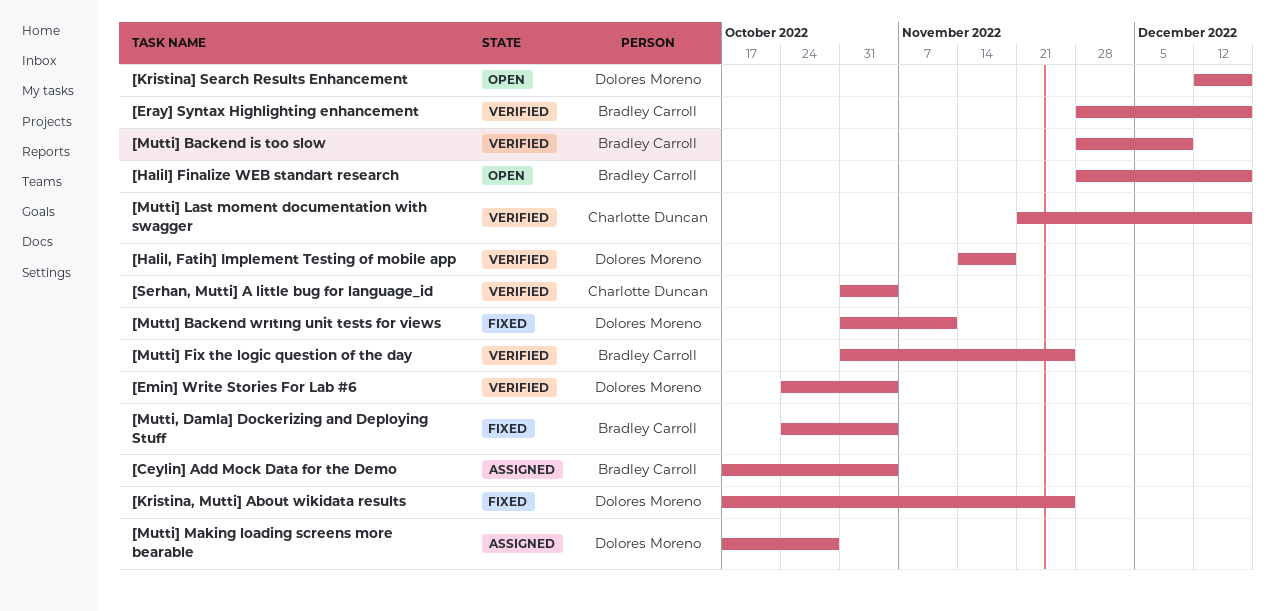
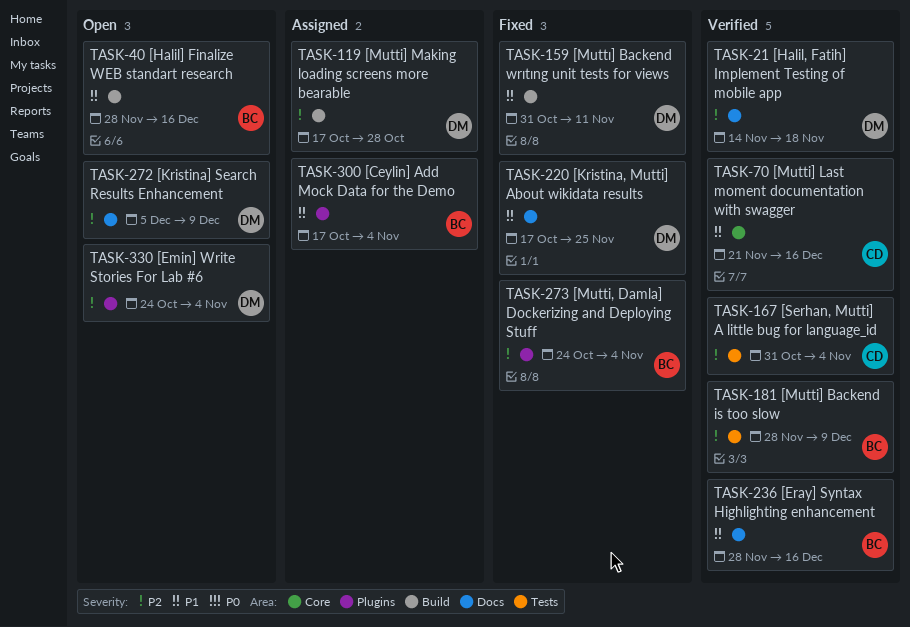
[Emin] Write Stories For Lab #6, status: Verified -> Open
[Kristina] Search Results Enhancement, start: Dec 12 -> Dec 5
[Kristina] Search Results Enhancement, due: Dec 16 -> Dec 9
[Mutti] Fix the logic question of the day: present -> none

